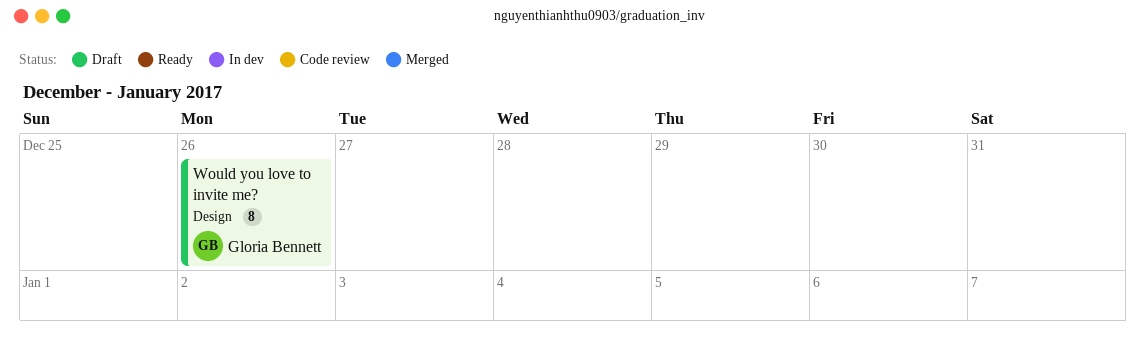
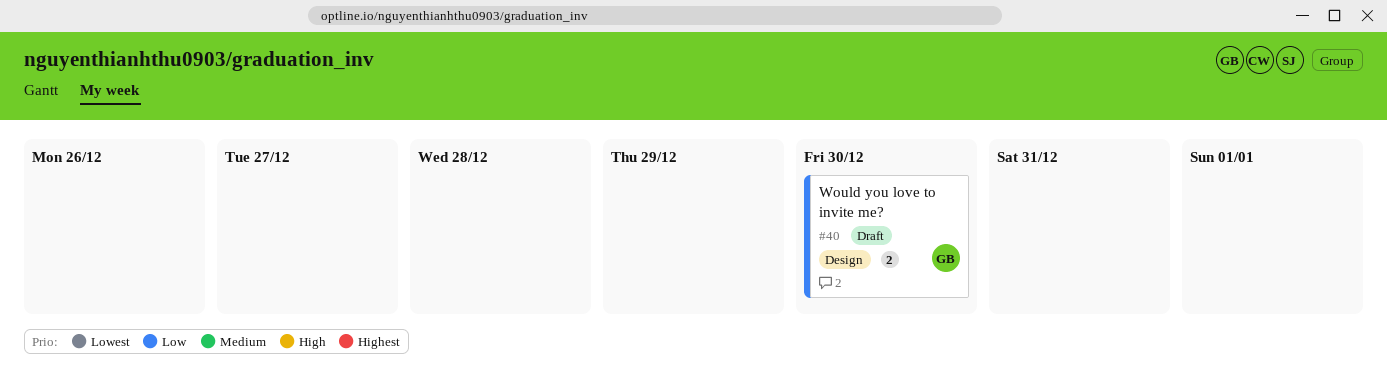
Would you love to invite me?, estimate: 8 -> 2
Would you love to invite me?, due: Dec 26 -> Dec 30

